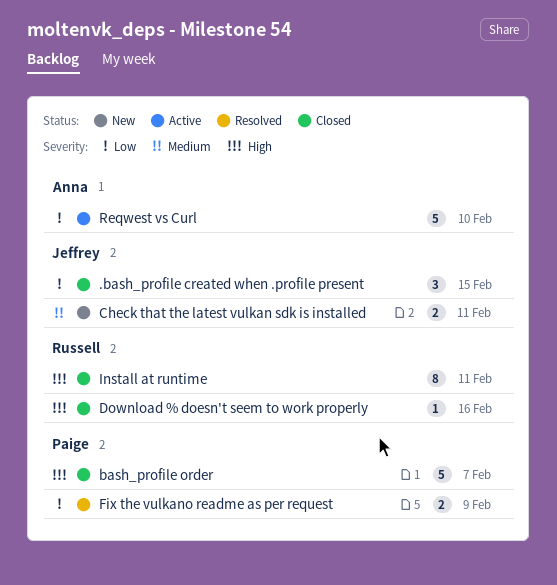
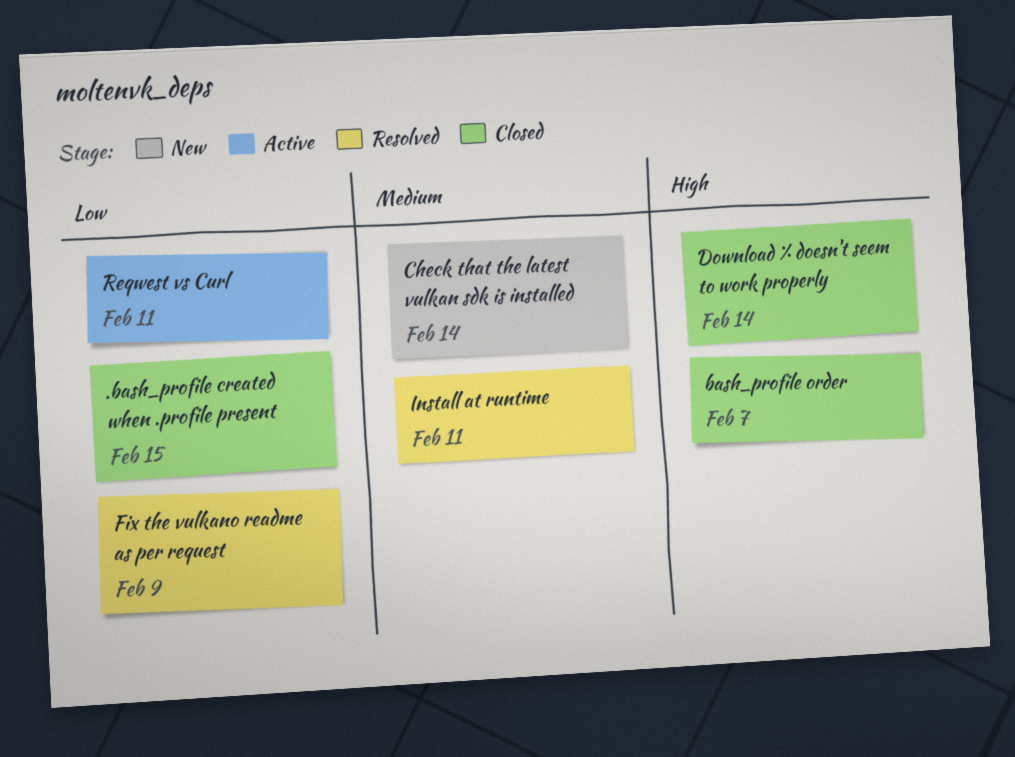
Check that the latest vulkan sdk is installed, due: Feb 11 -> Feb 14
Download % doesn't seem to work properly, due: Feb 16 -> Feb 14
Install at runtime, status: Closed -> Resolved
Install at runtime, priority: High -> Medium
Reqwest vs Curl, due: Feb 10 -> Feb 11

